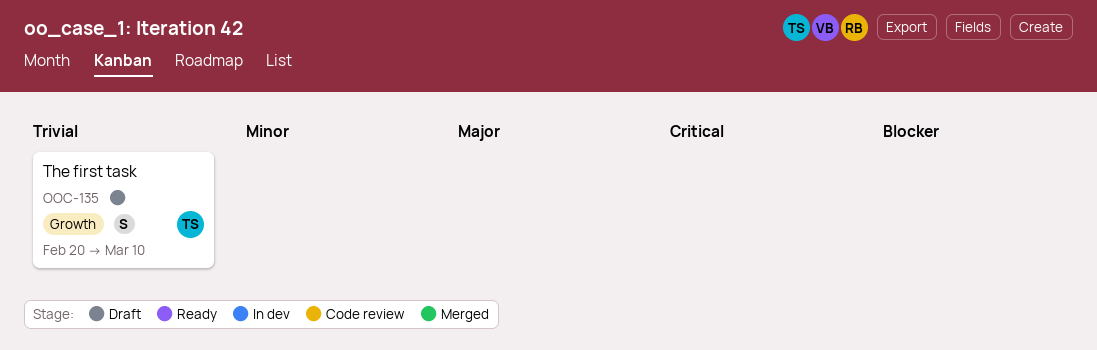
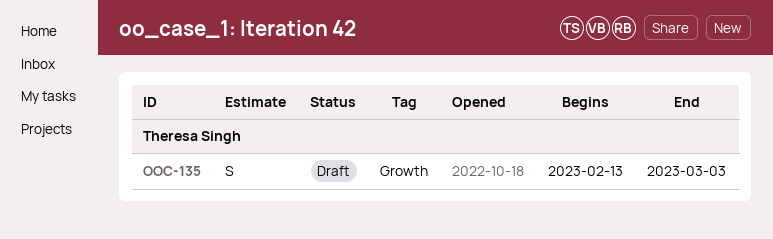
OOC-135, start: Feb 20 -> Feb 13
OOC-135, due: Mar 10 -> Mar 3

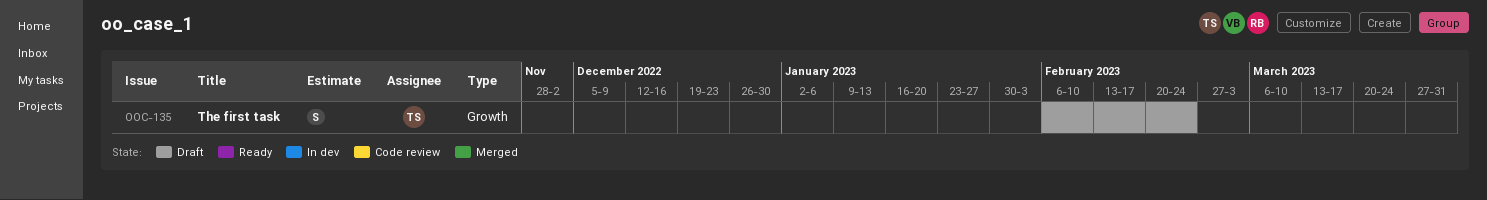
OOC-135, start: Feb 13 -> Feb 6
OOC-135, due: Mar 3 -> Feb 24

